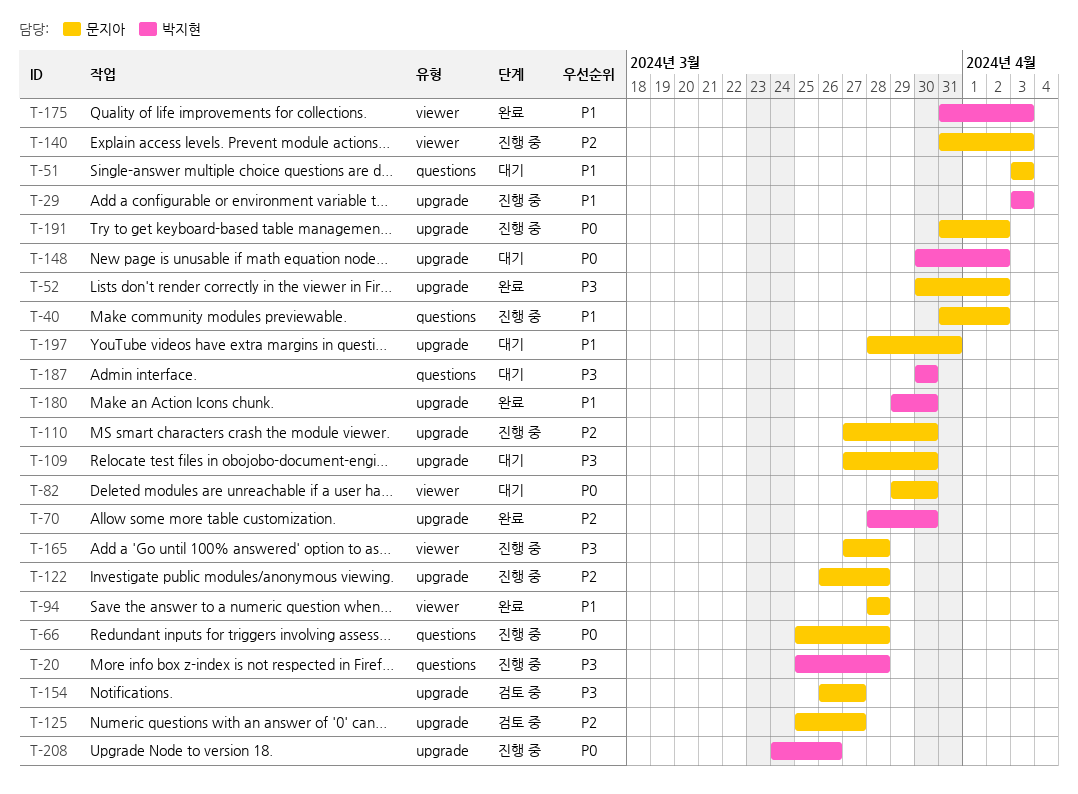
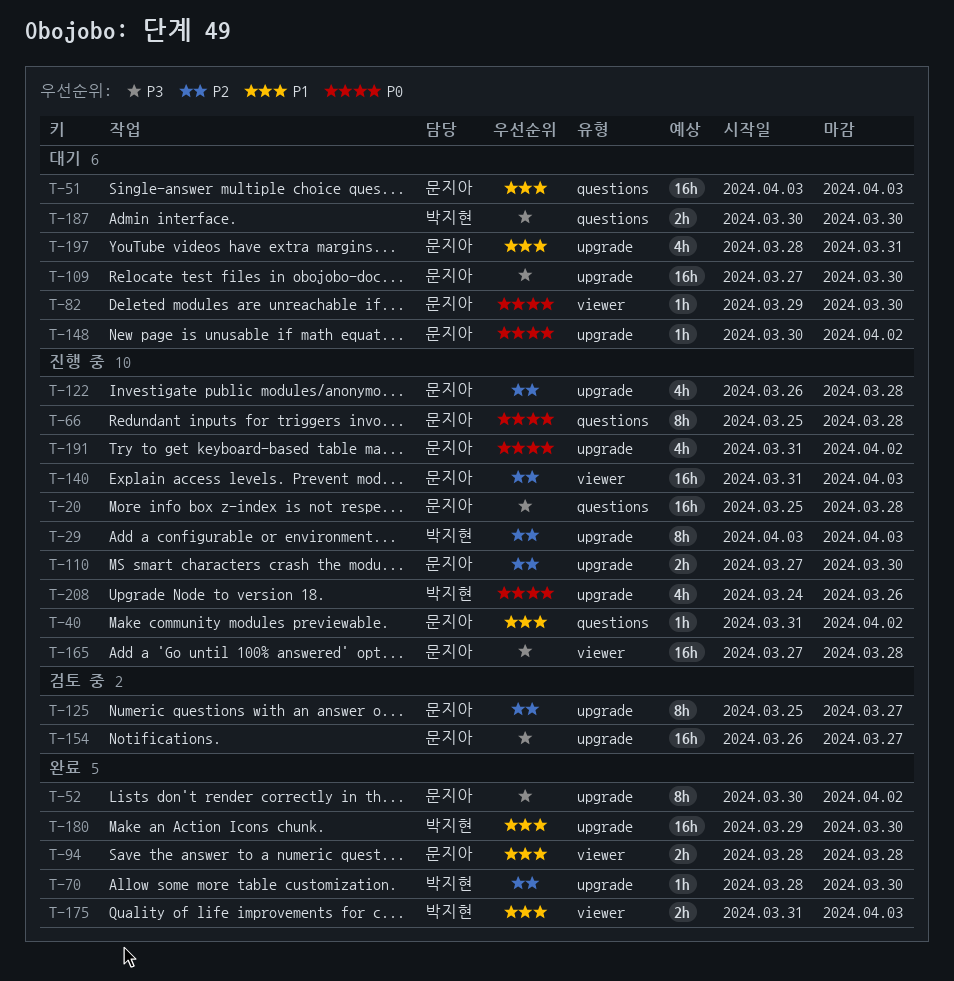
T-20, owner: 박지현 -> 문지아
T-29, priority: P1 -> P2
T-148, owner: 박지현 -> 문지아

